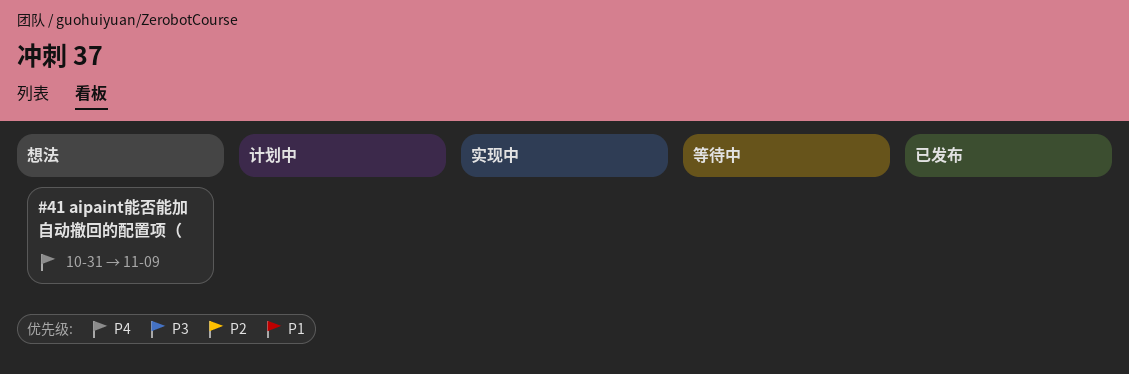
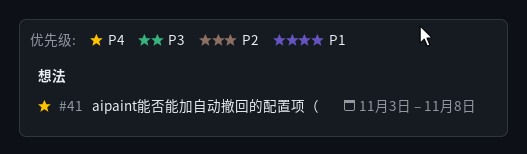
#41, start: Oct 31 -> Nov 3
#41, due: Nov 9 -> Nov 8

